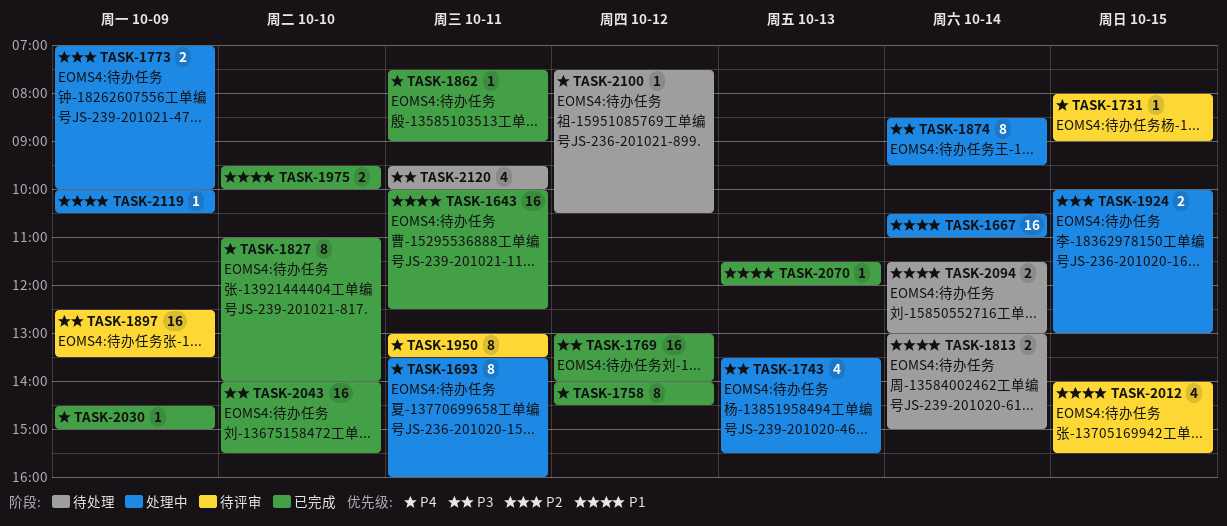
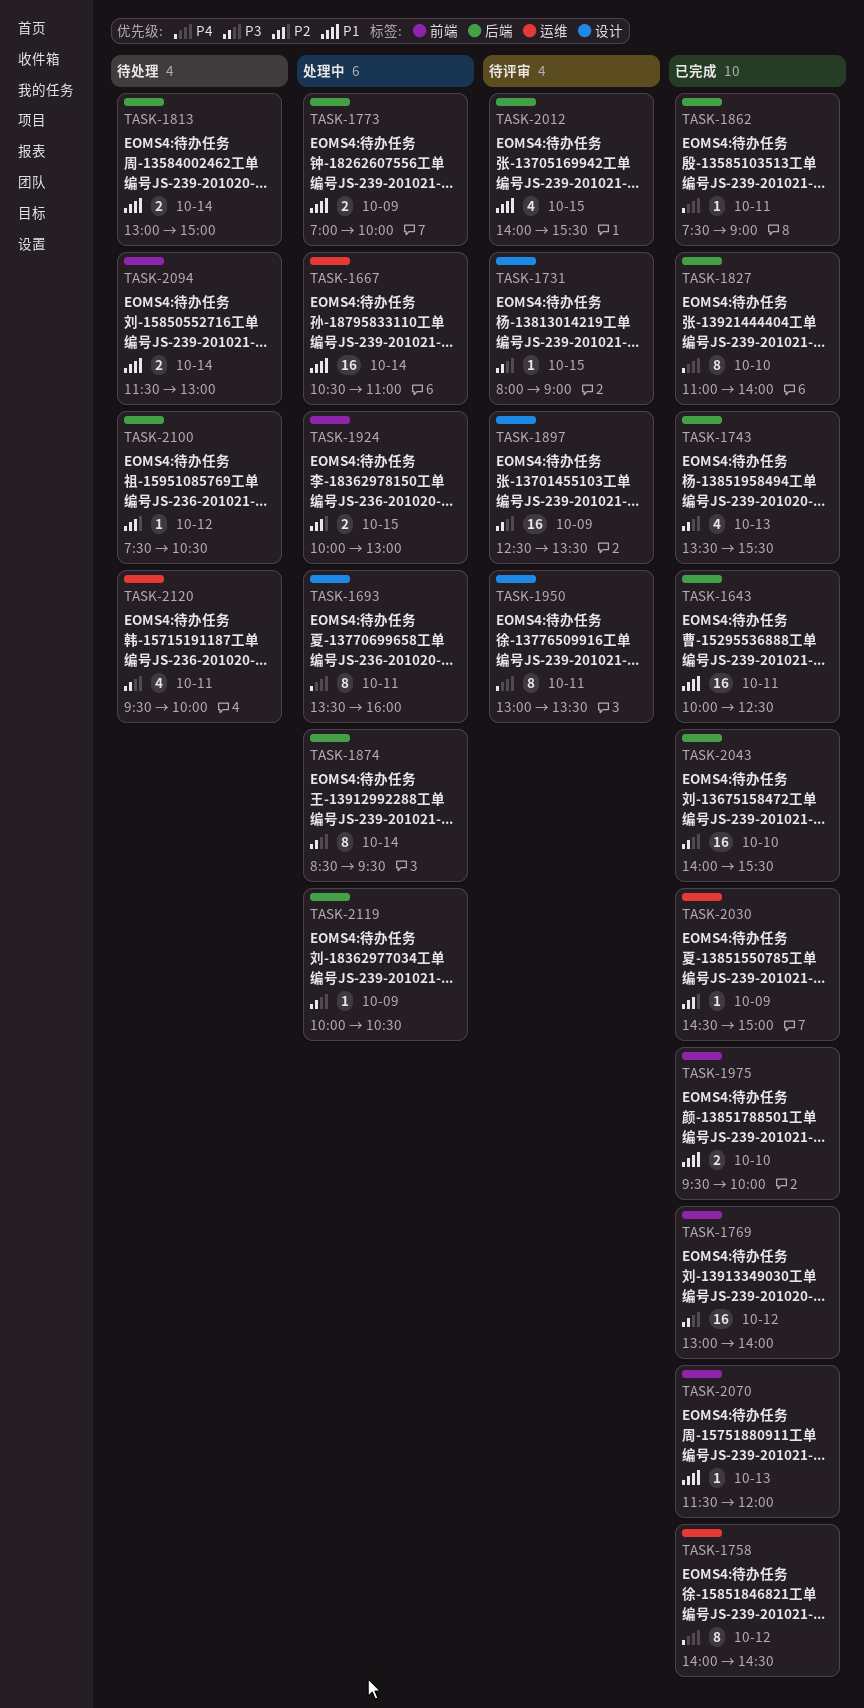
TASK-1731, priority: P4 -> P3
TASK-1743, status: 处理中 -> 已完成
TASK-1773, priority: P2 -> P1
TASK-2030, priority: P4 -> P2
TASK-2100, priority: P4 -> P2
TASK-2119, priority: P1 -> P3

